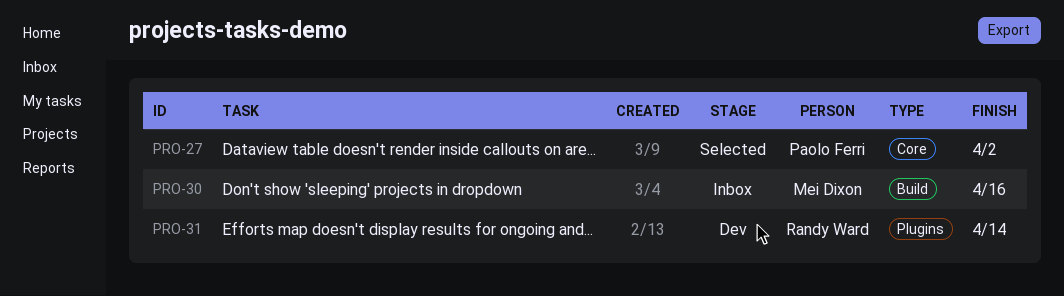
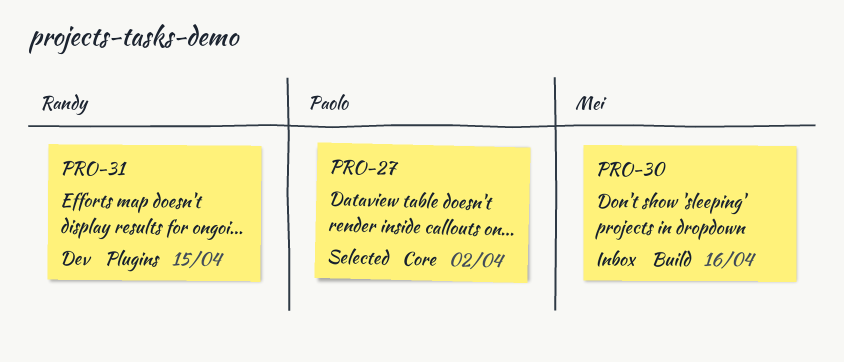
PRO-31, due: Apr 14 -> Apr 15

